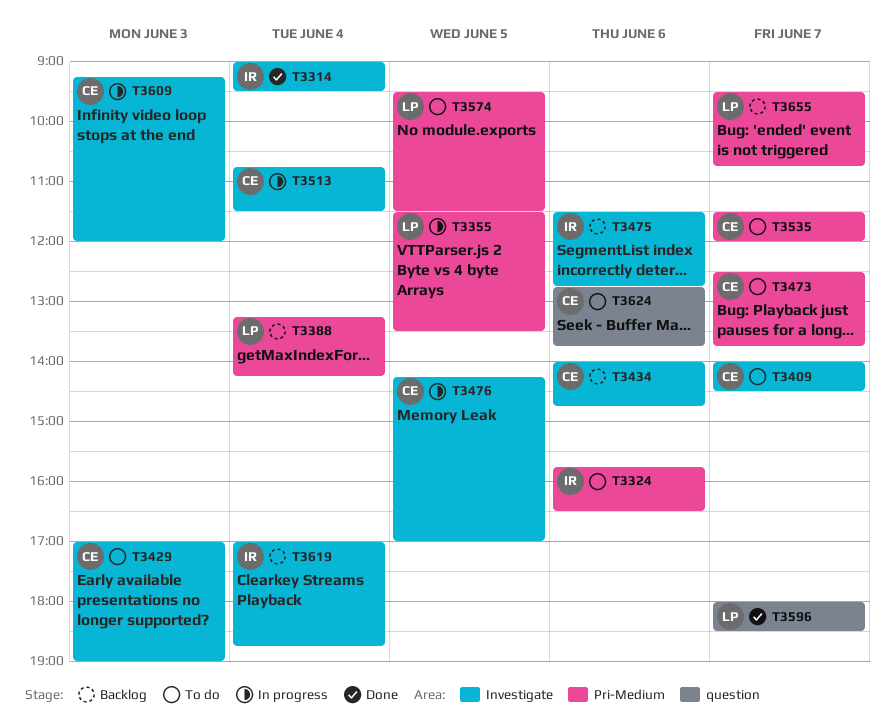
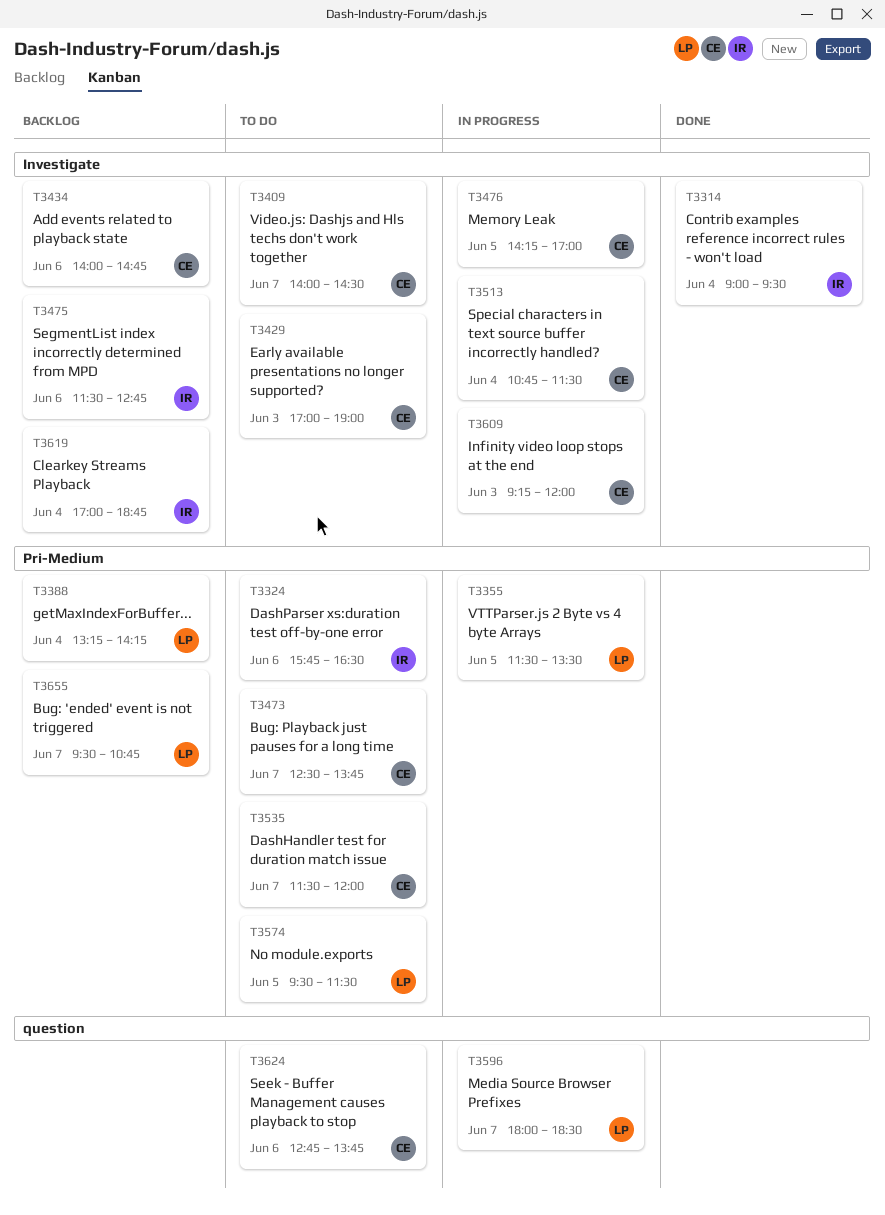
T3596, status: Done -> In progress

